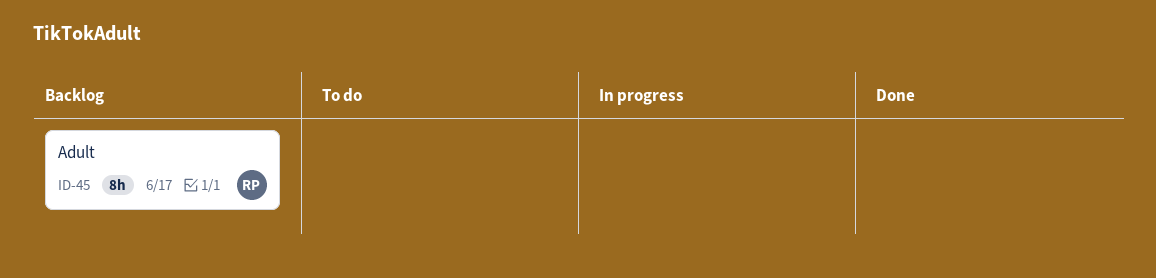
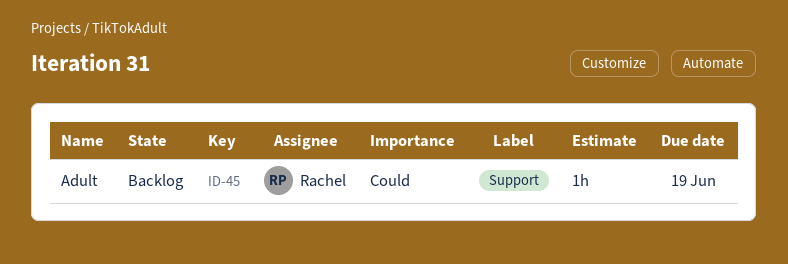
ID-45, estimate: 8h -> 1h
ID-45, due: Jun 17 -> Jun 19

